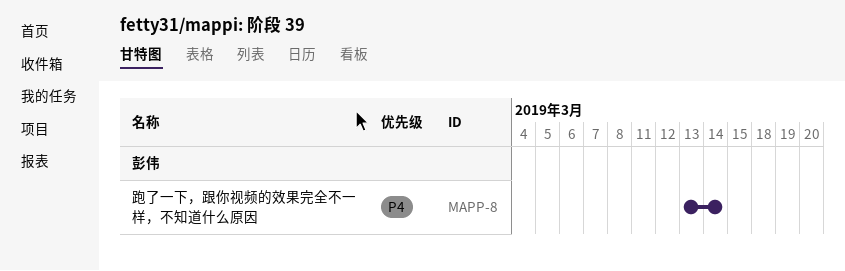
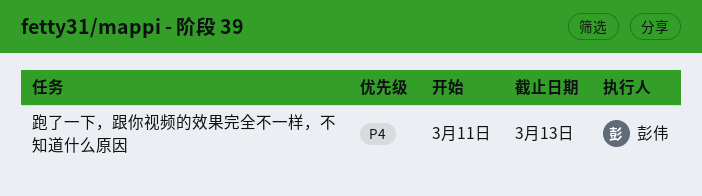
跑了一下，跟你视频的效果完全不一样，不知道什么原因, start: Mar 13 -> Mar 11
跑了一下，跟你视频的效果完全不一样，不知道什么原因, due: Mar 14 -> Mar 13

